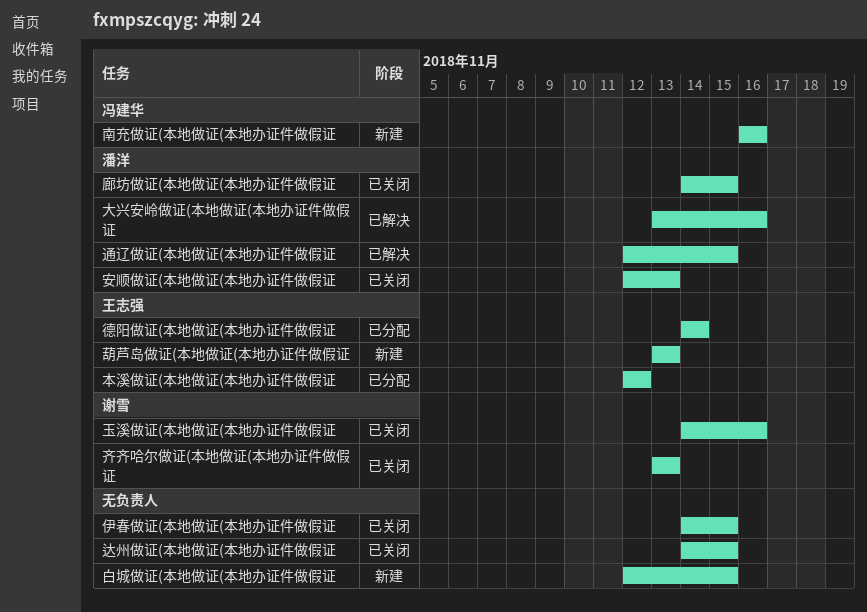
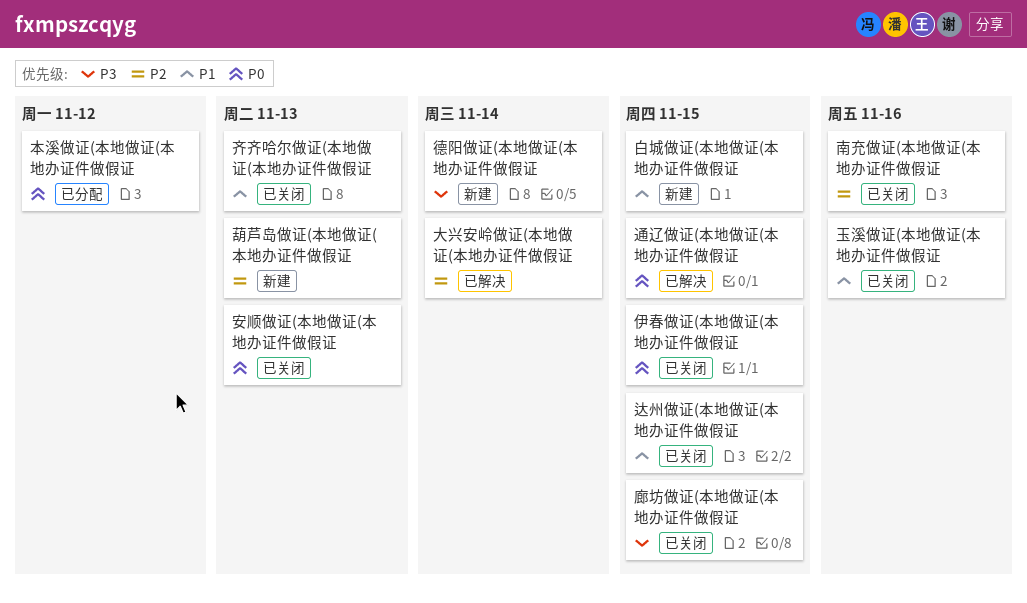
南充做证(本地做证(本地办证件做假证, status: 新建 -> 已关闭
大兴安岭做证(本地做证(本地办证件做假证, due: Nov 16 -> Nov 14
德阳做证(本地做证(本地办证件做假证, status: 已分配 -> 新建

